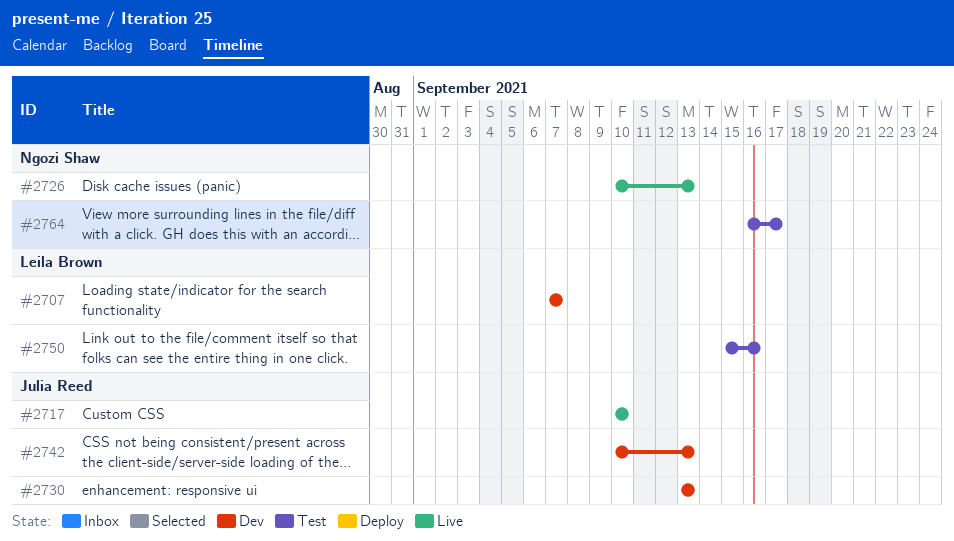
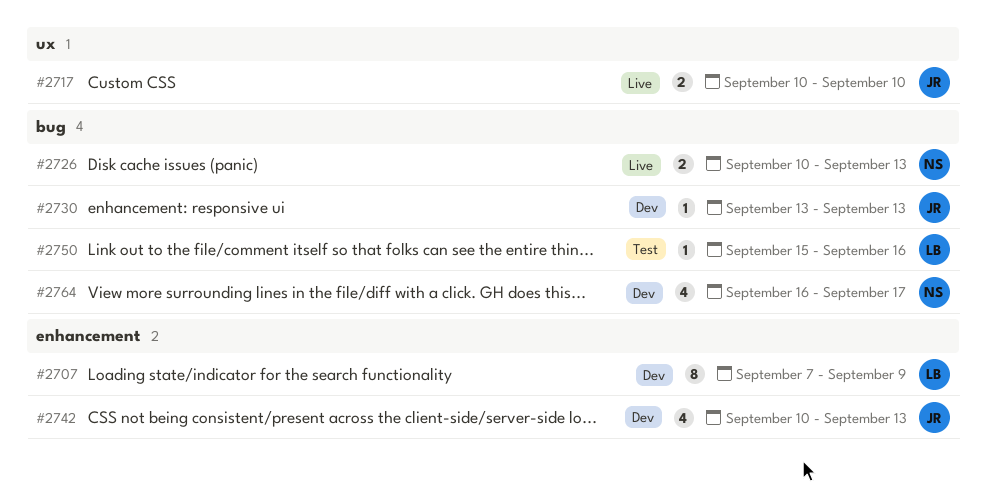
#2707, due: Sep 7 -> Sep 9
#2764, status: Test -> Dev

